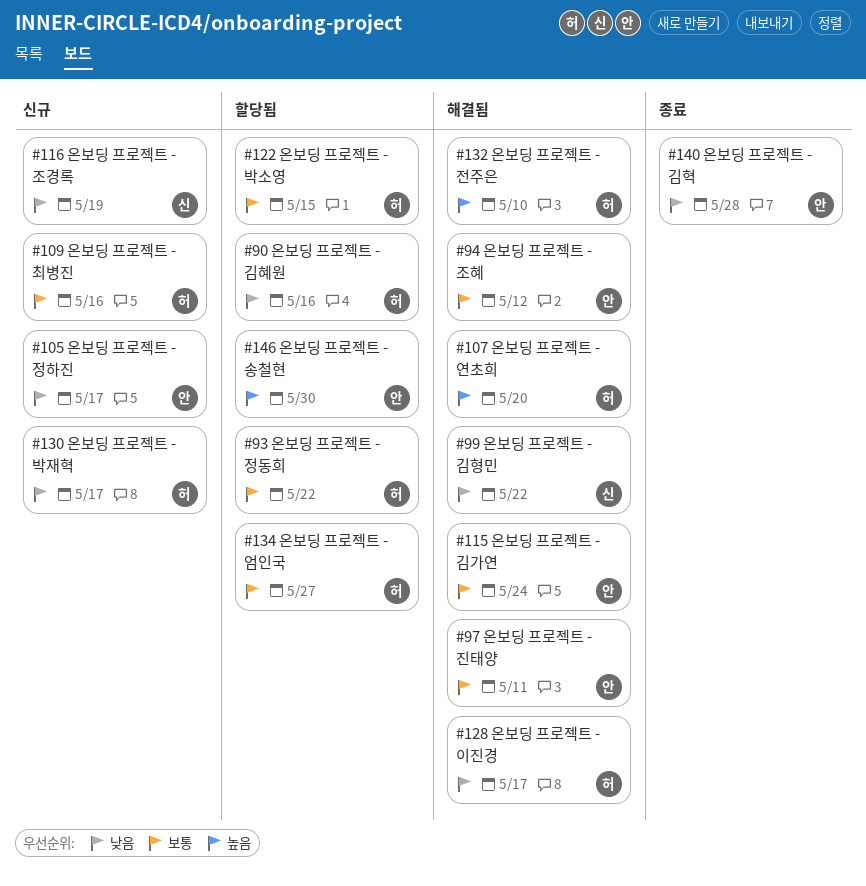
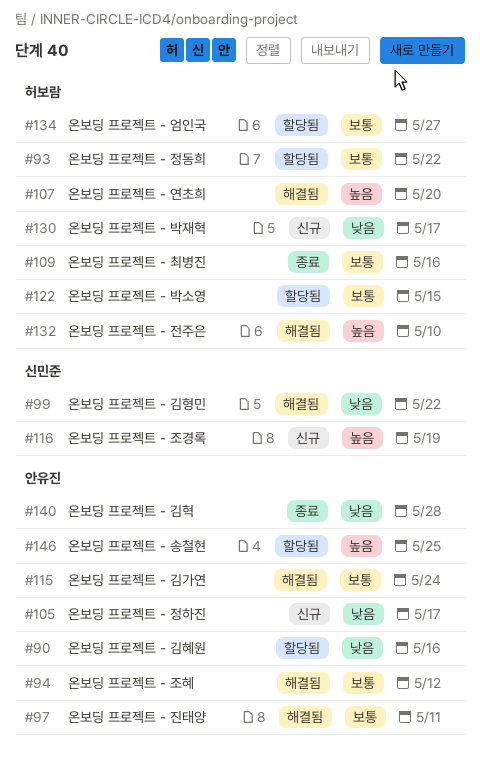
#90, owner: 허보람 -> 안유진
#109, status: 신규 -> 종료
#116, priority: 낮음 -> 높음
#128: present -> none
#146, due: May 30 -> May 25

